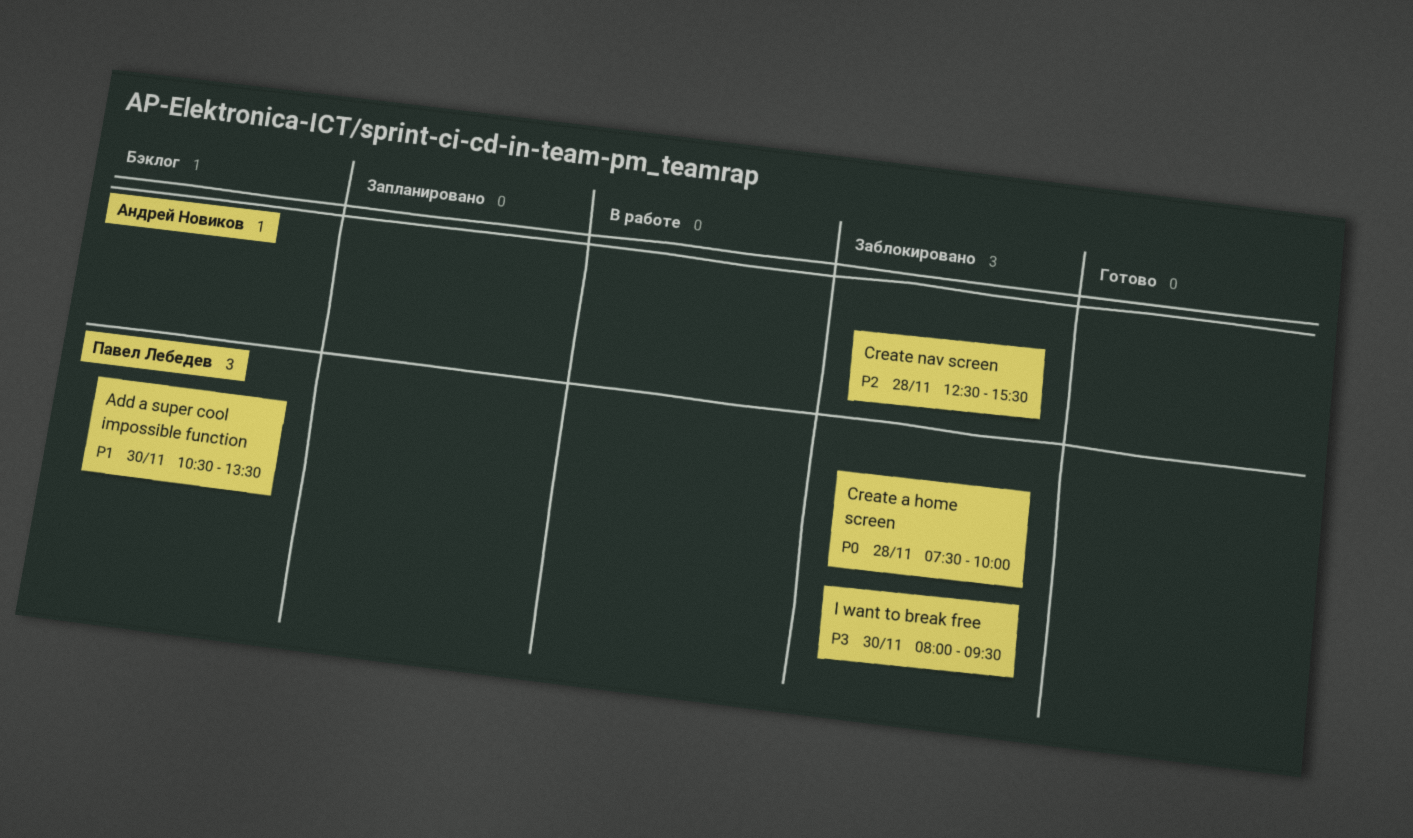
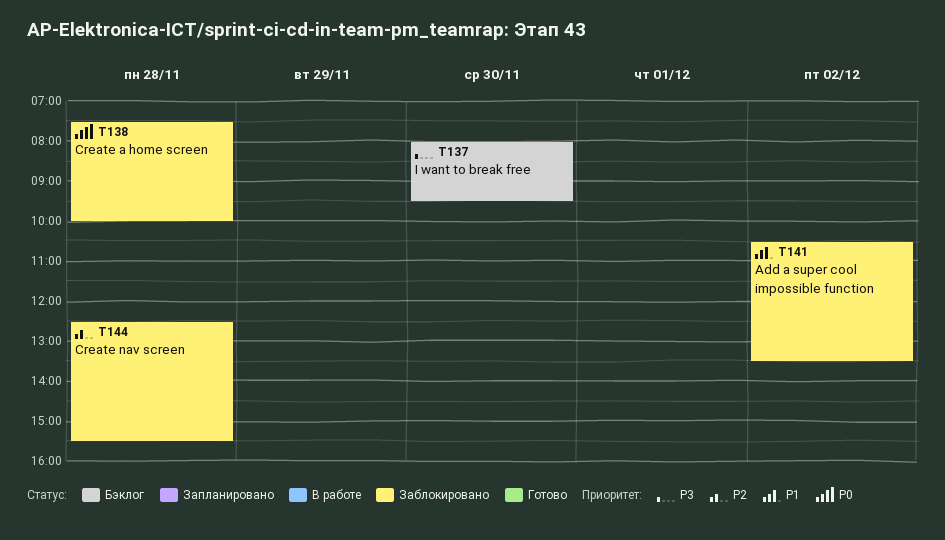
Add a super cool impossible function, status: Бэклог -> Заблокировано
Add a super cool impossible function, day: Nov 30 -> Dec 2
I want to break free, status: Заблокировано -> Бэклог

